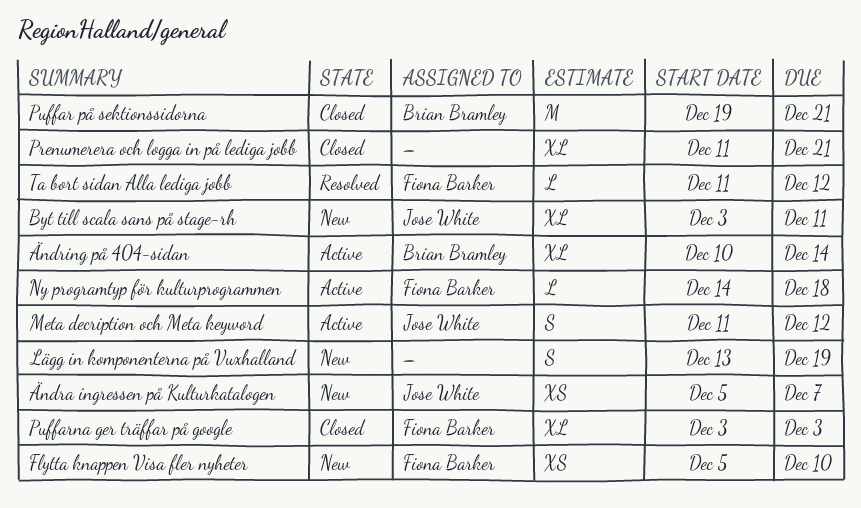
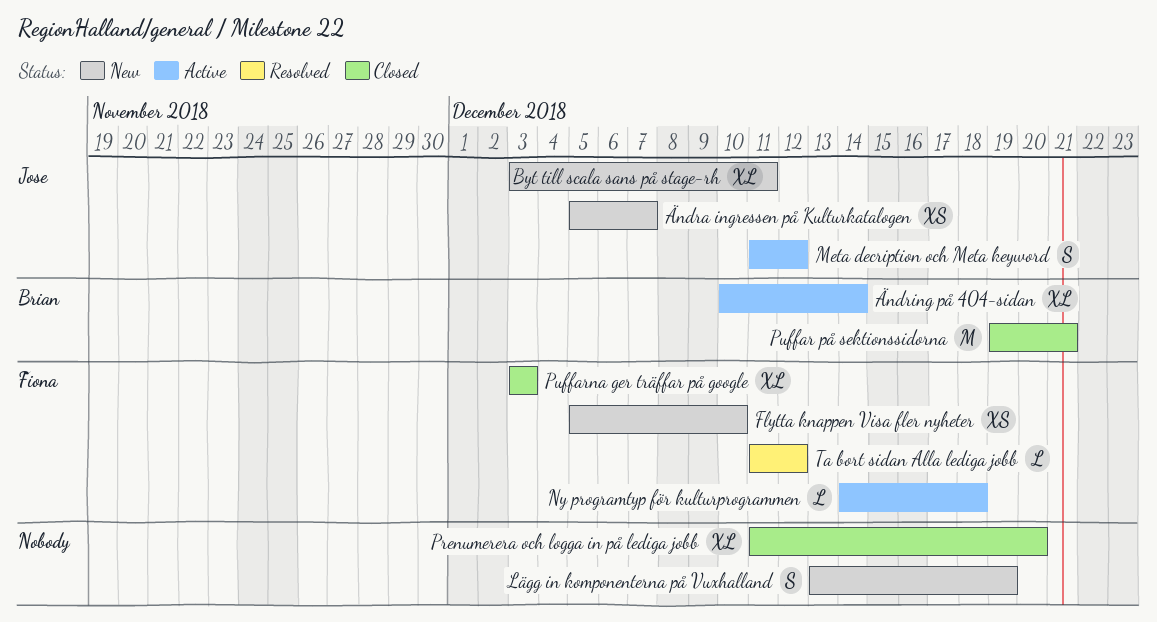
Prenumerera och logga in på lediga jobb, due: Dec 21 -> Dec 20

